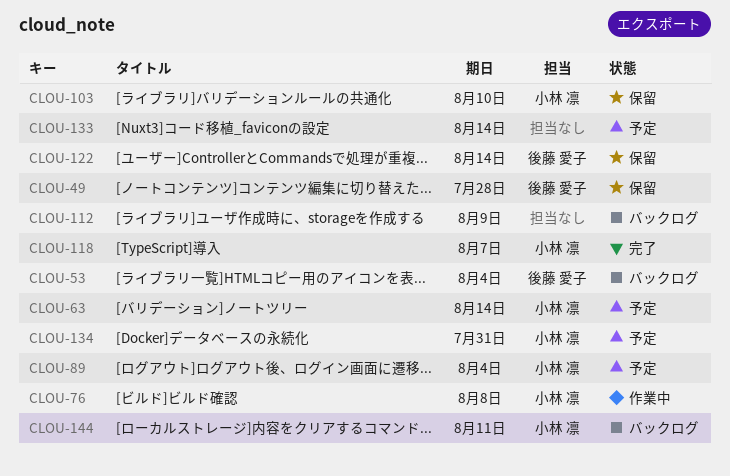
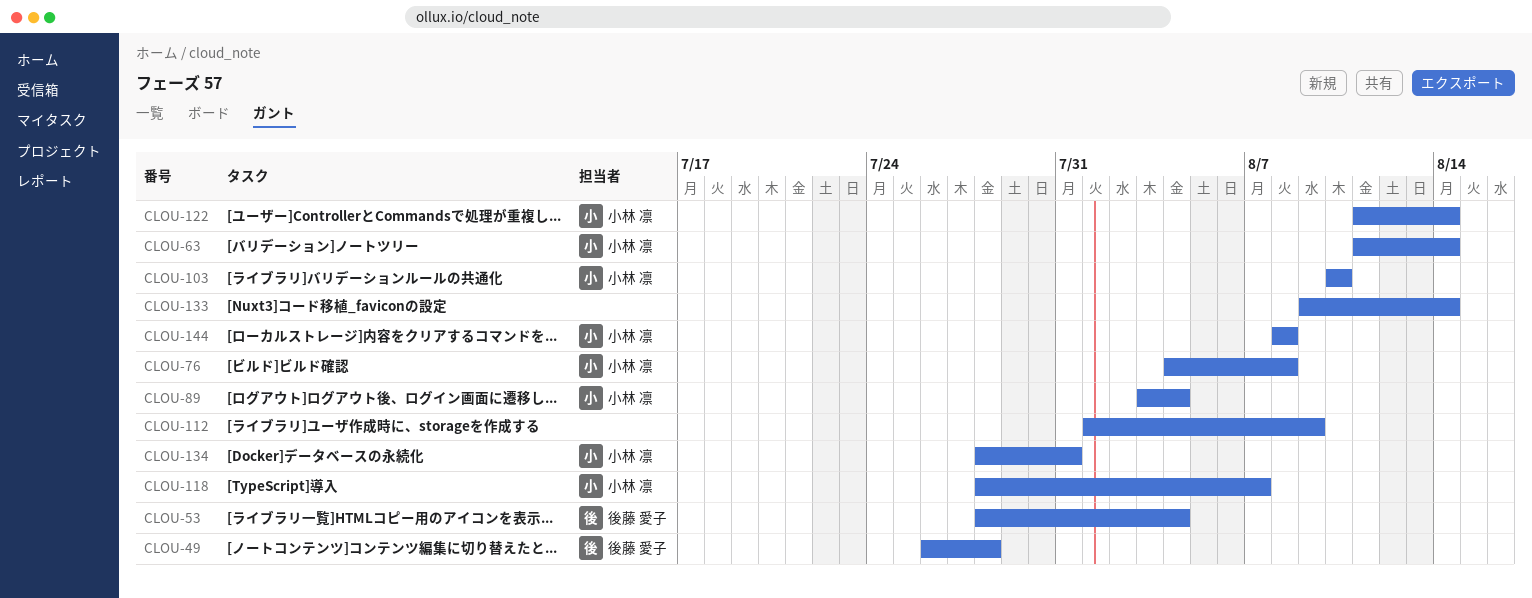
CLOU-122, owner: 後藤 愛子 -> 小林 凛
CLOU-144, due: Aug 11 -> Aug 8

